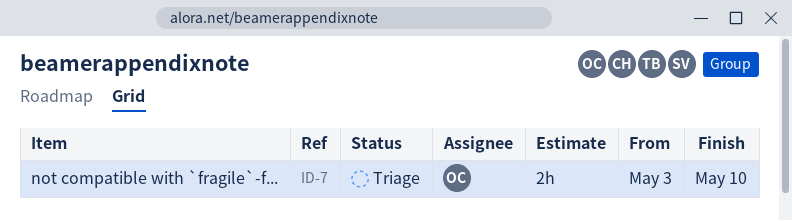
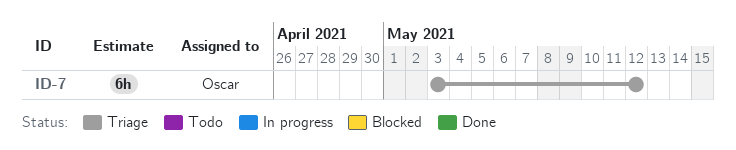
ID-7, estimate: 2h -> 6h
ID-7, due: May 10 -> May 12

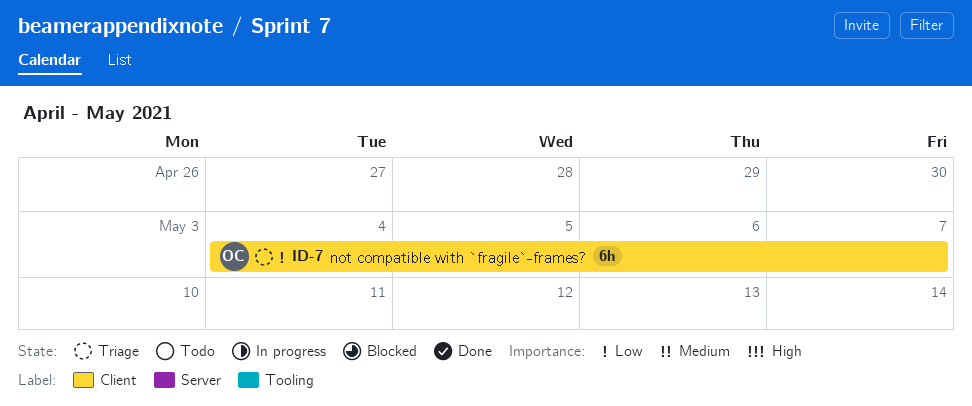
ID-7, start: May 3 -> May 4
ID-7, due: May 12 -> May 7

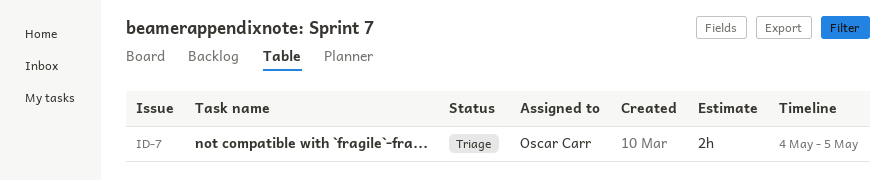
ID-7, estimate: 6h -> 2h
ID-7, due: May 7 -> May 5

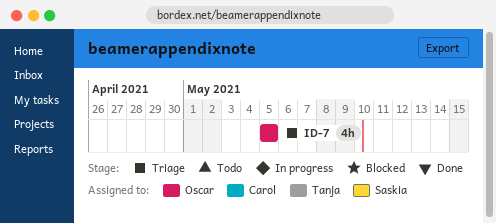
ID-7, estimate: 2h -> 4h
ID-7, start: May 4 -> May 5

